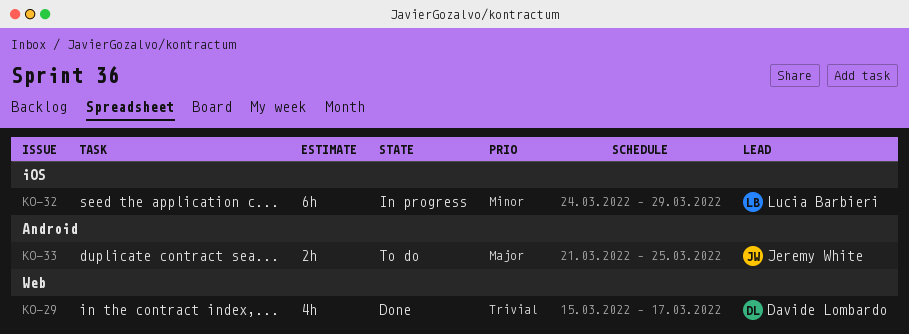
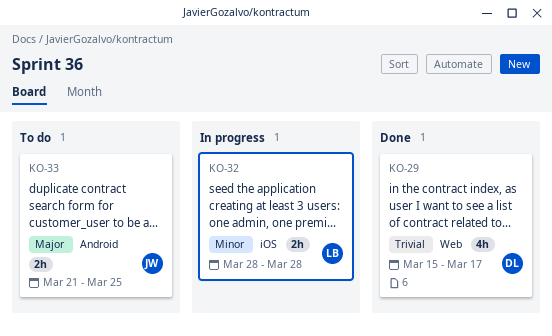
KO-32, estimate: 6h -> 2h
KO-32, start: Mar 24 -> Mar 28
KO-32, due: Mar 29 -> Mar 28

